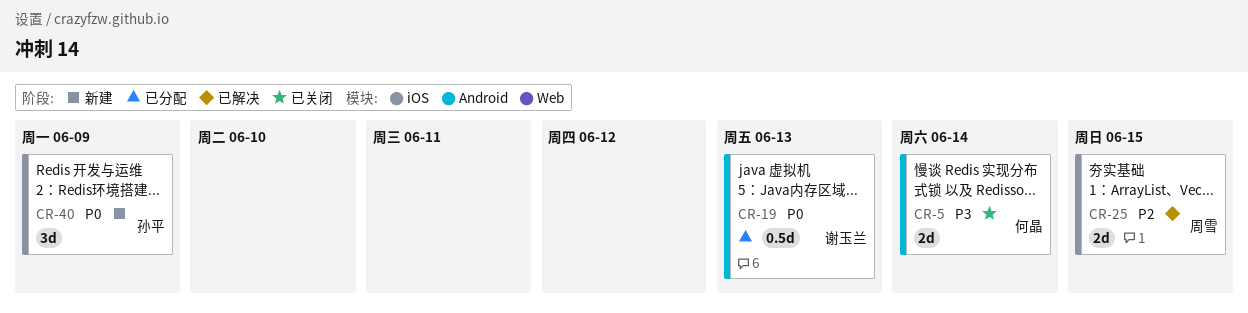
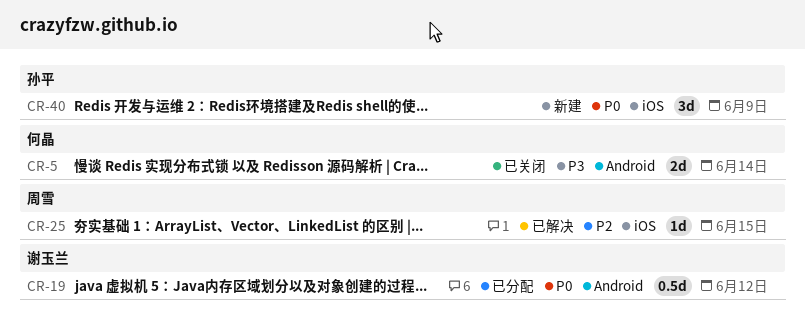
CR-19, due: Jun 13 -> Jun 12
CR-25, estimate: 2d -> 1d

